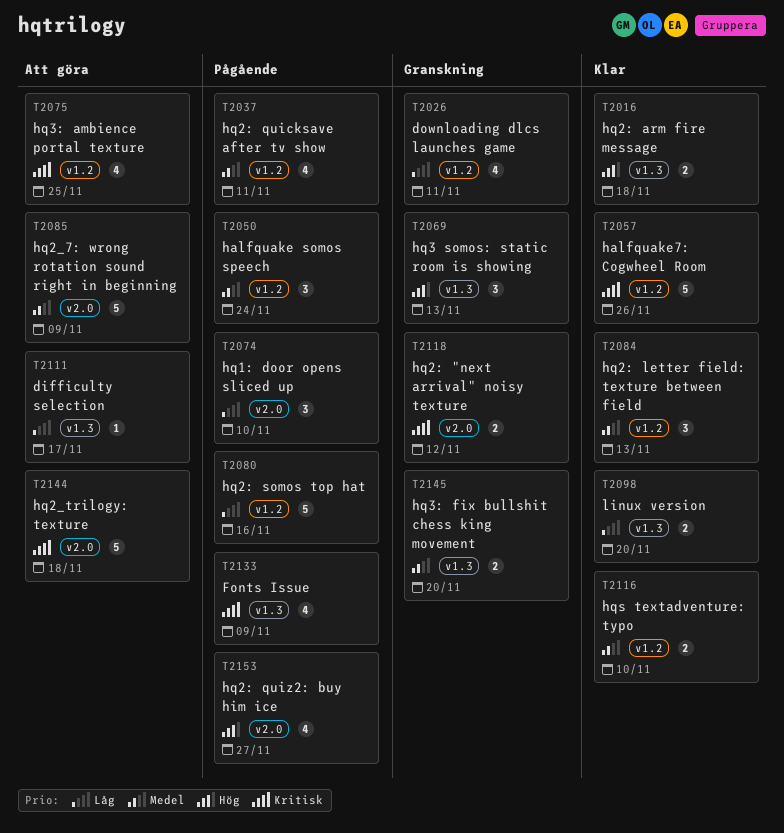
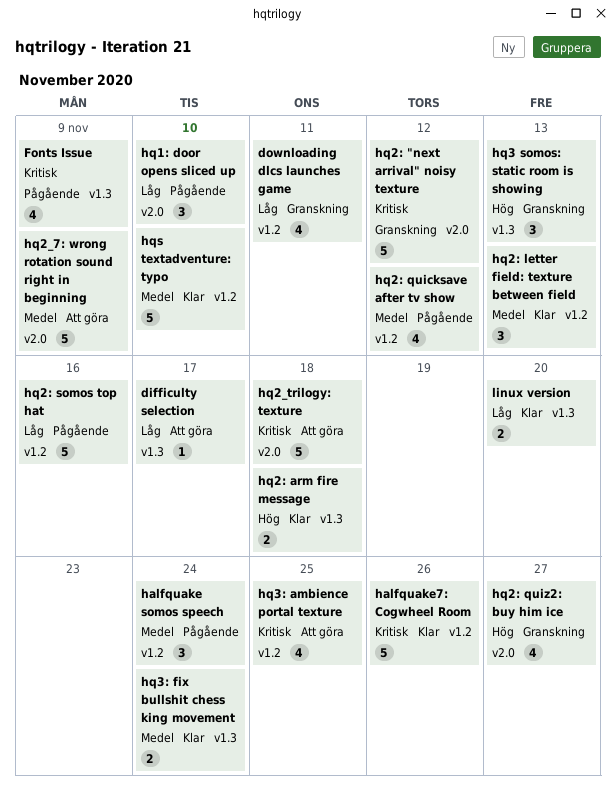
hq2: "next arrival" noisy texture, estimate: 2 -> 5
hq2: quicksave after tv show, due: Nov 11 -> Nov 12
hq2: quiz2: buy him ice, status: Pågående -> Granskning
hq3: fix bullshit chess king movement, status: Granskning -> Klar
hq3: fix bullshit chess king movement, due: Nov 20 -> Nov 24
hqs textadventure: typo, estimate: 2 -> 5

